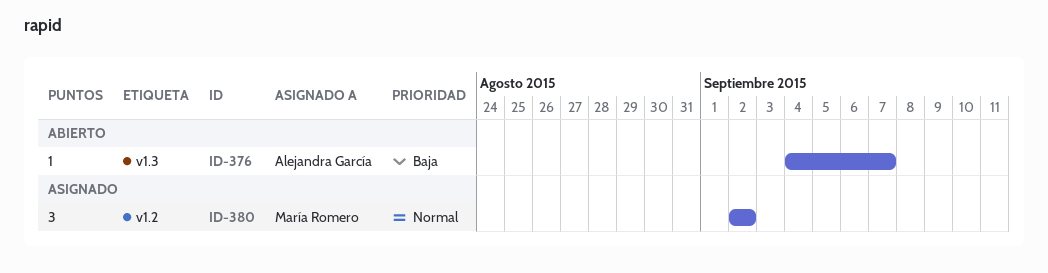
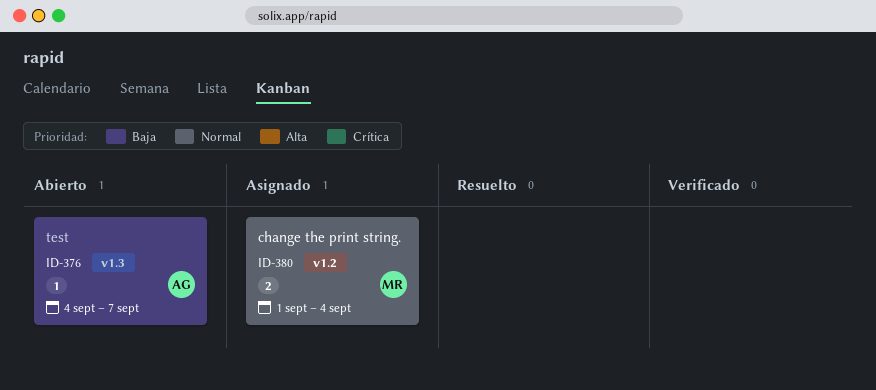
ID-380, estimate: 3 -> 2
ID-380, start: Sep 2 -> Sep 1
ID-380, due: Sep 2 -> Sep 4

